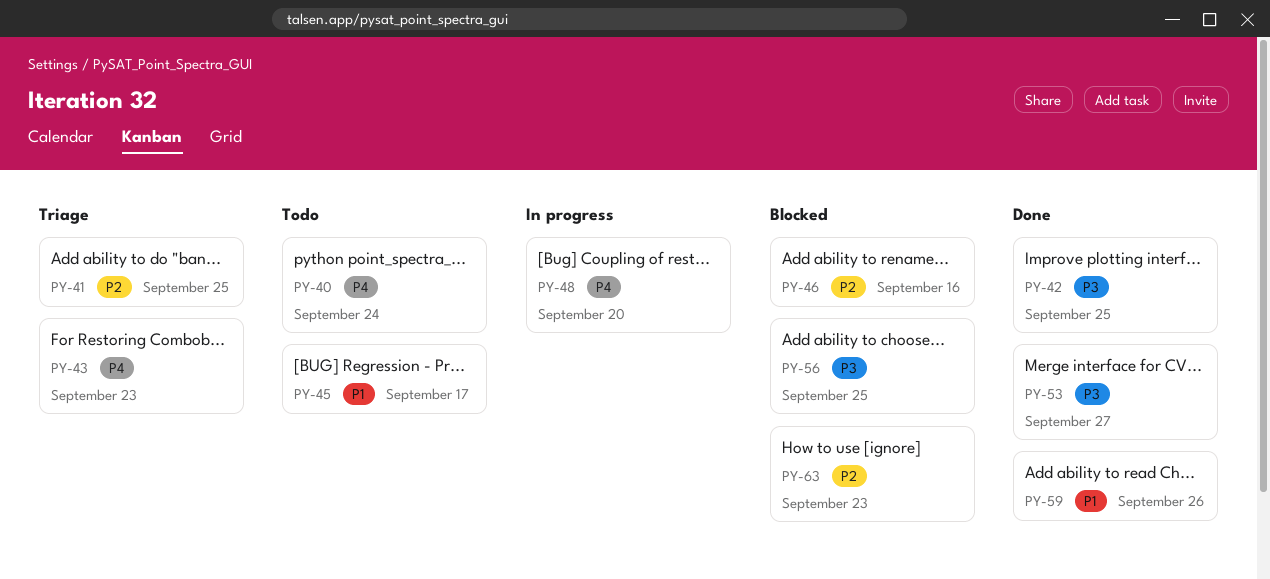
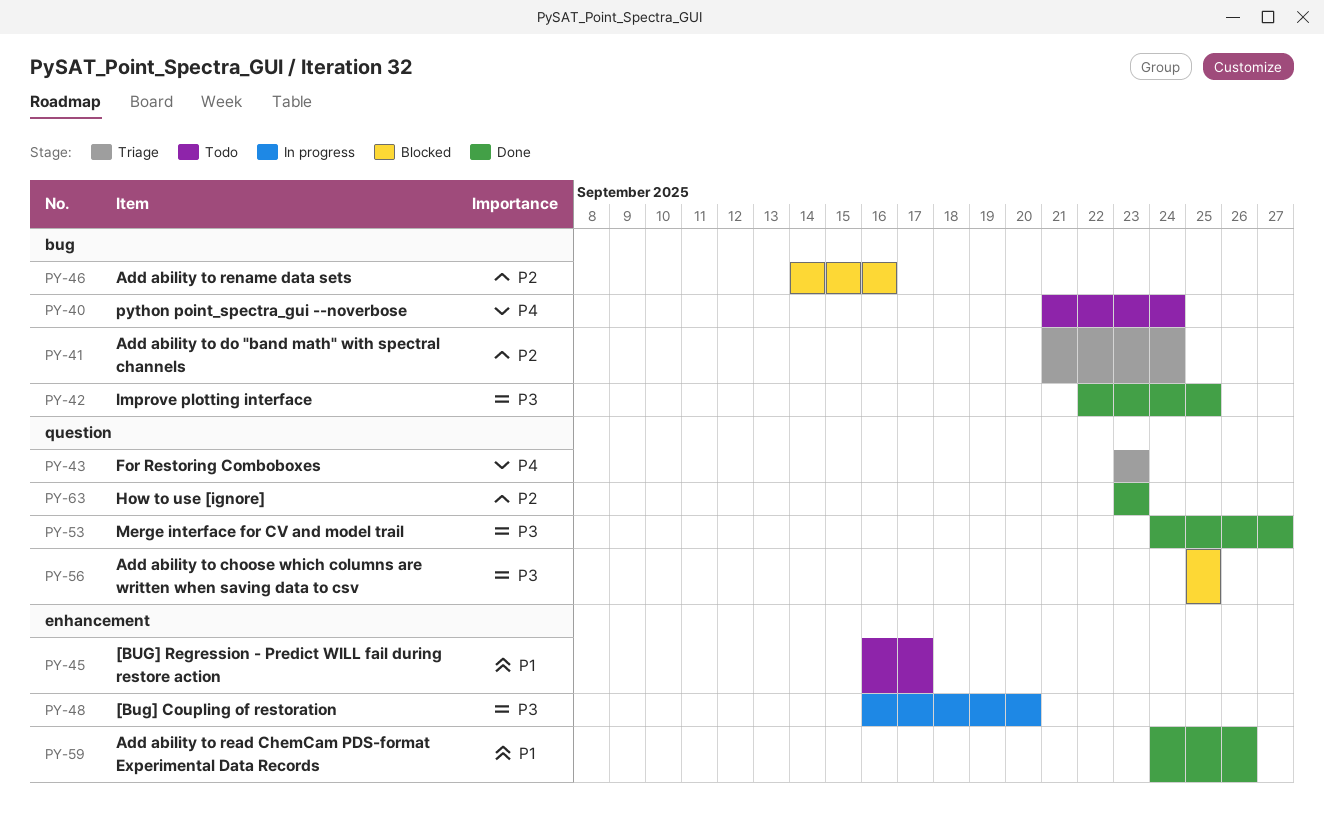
PY-41, due: Sep 25 -> Sep 24
PY-48, priority: P4 -> P3
PY-63, status: Blocked -> Done

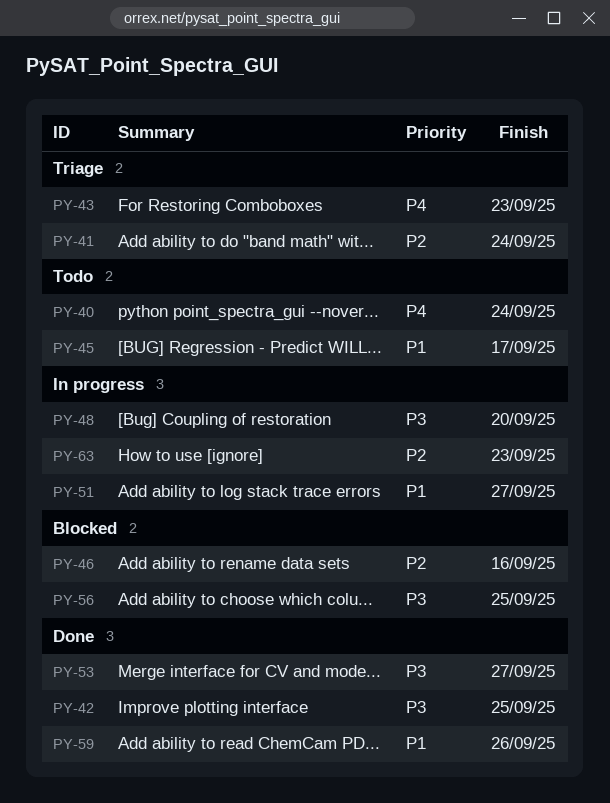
PY-51: none -> present
PY-63, status: Done -> In progress

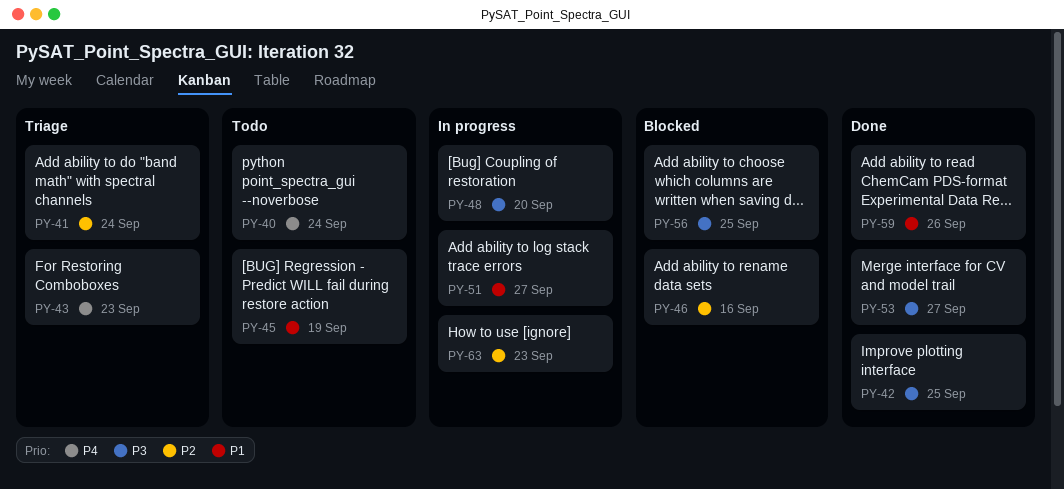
PY-45, due: Sep 17 -> Sep 19

